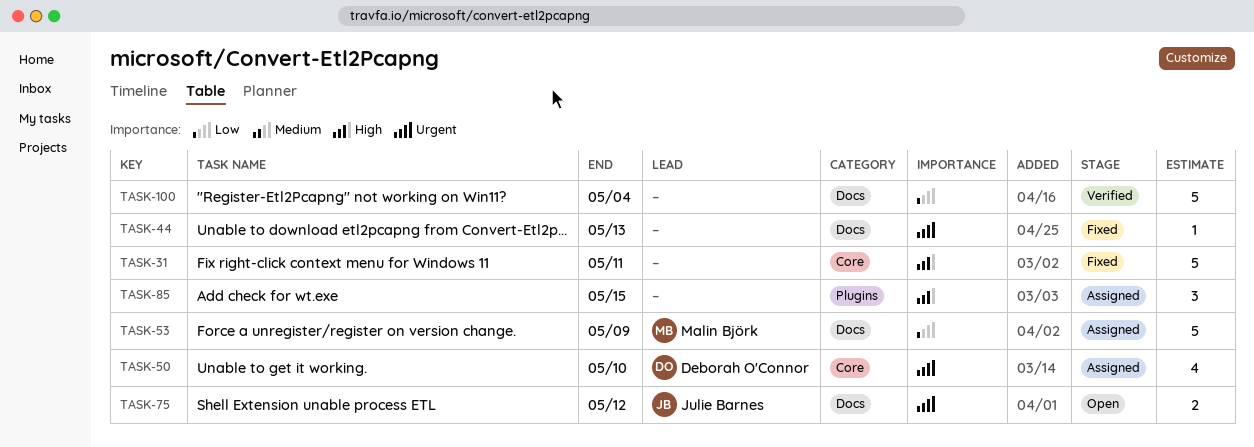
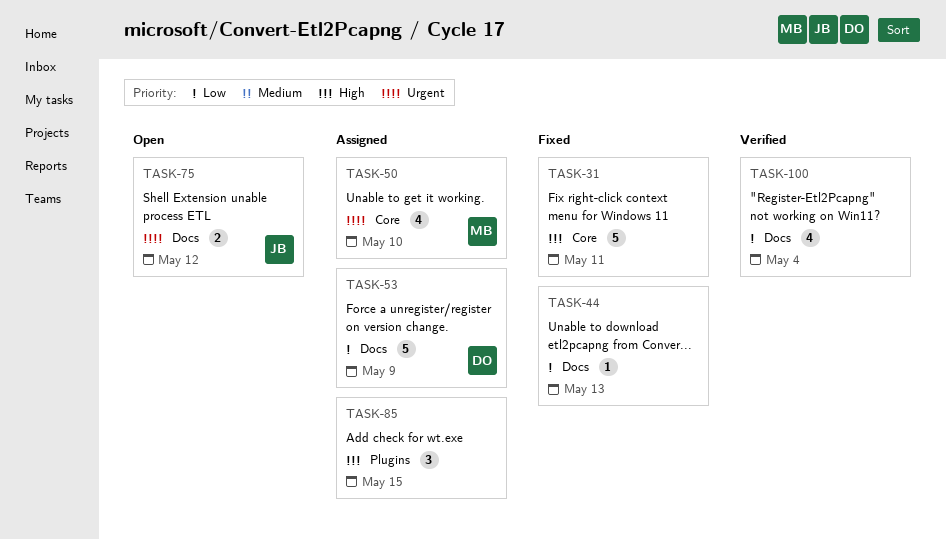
TASK-44, priority: Urgent -> Low
TASK-50, owner: Deborah O'Connor -> Malin Björk
TASK-53, owner: Malin Björk -> Deborah O'Connor
TASK-100, estimate: 5 -> 4

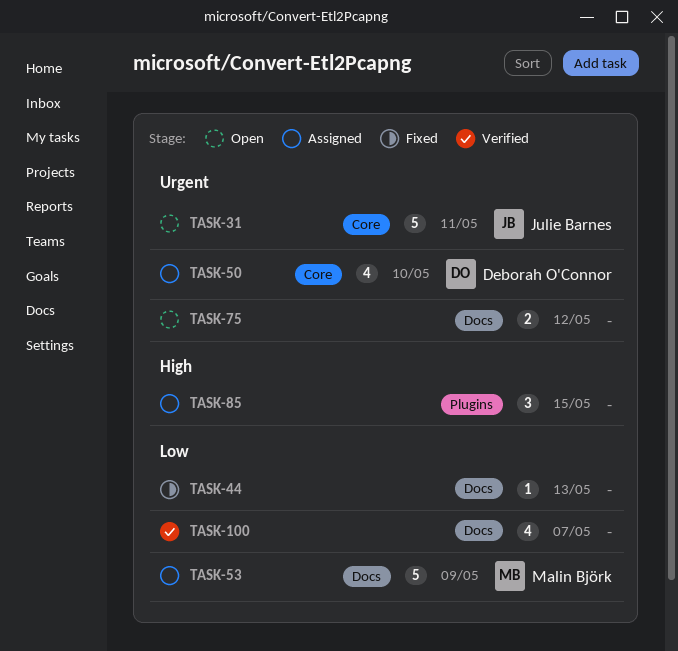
TASK-31, status: Fixed -> Open
TASK-31, owner: none -> Julie Barnes
TASK-31, priority: High -> Urgent
TASK-50, owner: Malin Björk -> Deborah O'Connor
TASK-53, owner: Deborah O'Connor -> Malin Björk
TASK-75, owner: Julie Barnes -> none
TASK-100, due: May 4 -> May 7

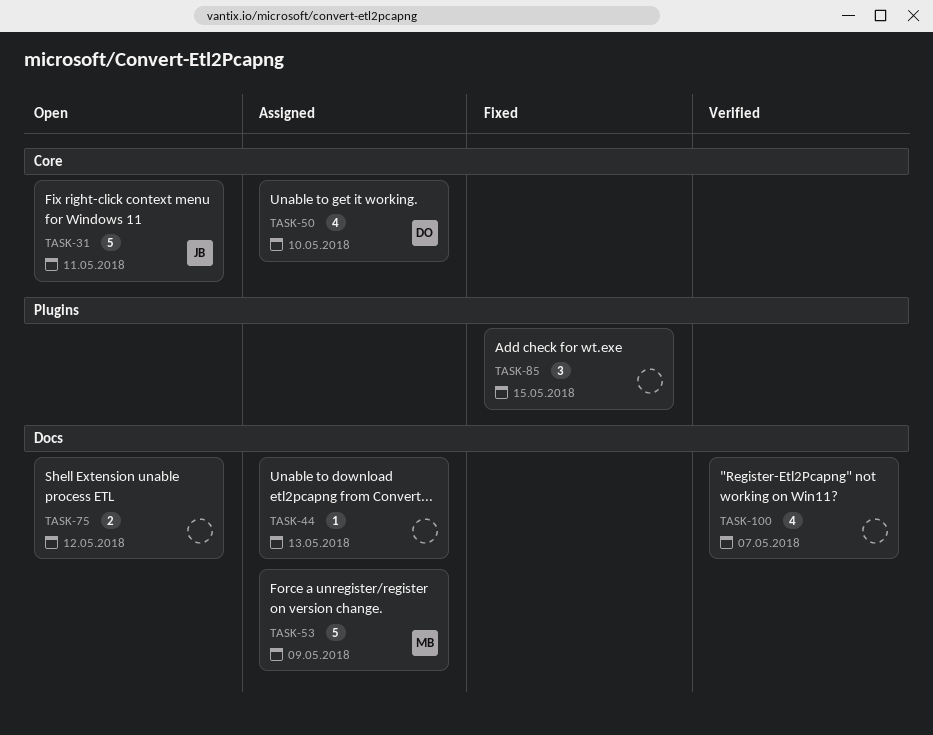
TASK-44, status: Fixed -> Assigned
TASK-85, status: Assigned -> Fixed

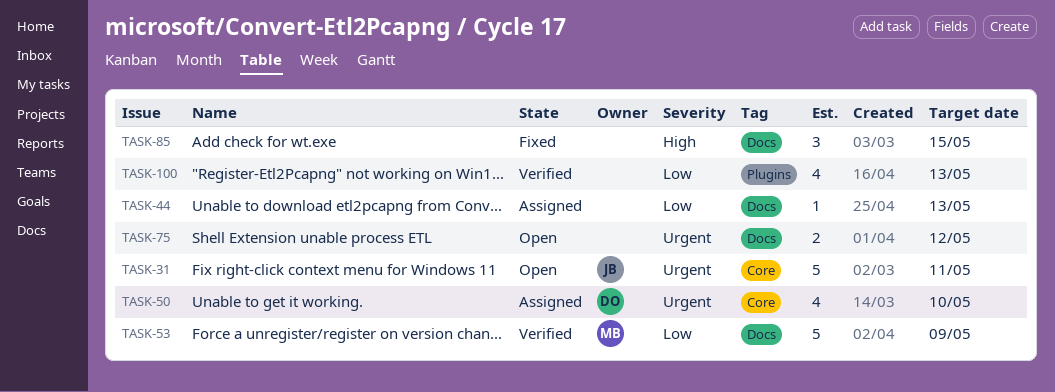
TASK-53, status: Assigned -> Verified
TASK-85, label: Plugins -> Docs
TASK-100, label: Docs -> Plugins
TASK-100, due: May 7 -> May 13

